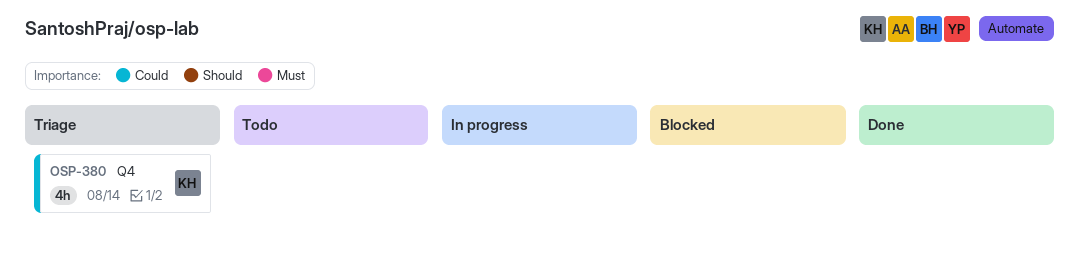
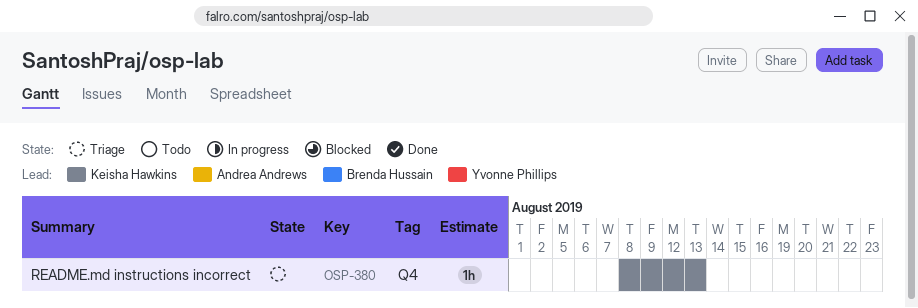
OSP-380, estimate: 4h -> 1h
OSP-380, due: Aug 14 -> Aug 13

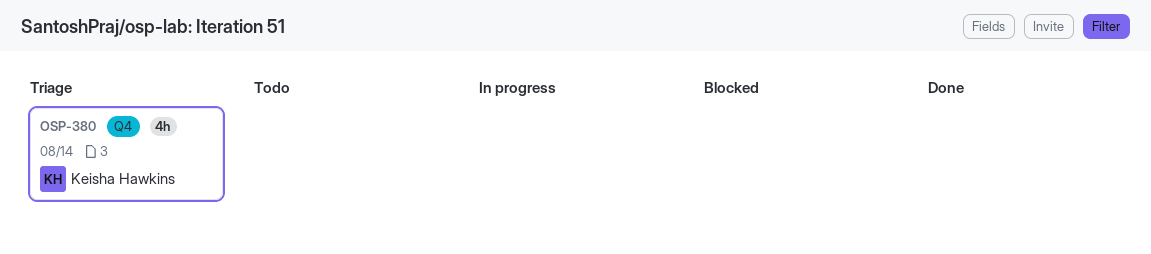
OSP-380, estimate: 1h -> 4h
OSP-380, due: Aug 13 -> Aug 14

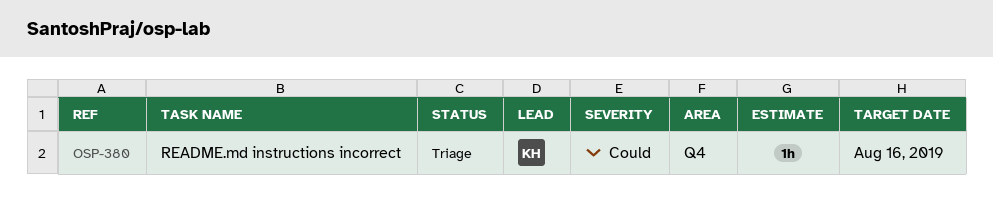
OSP-380, estimate: 4h -> 1h
OSP-380, due: Aug 14 -> Aug 16

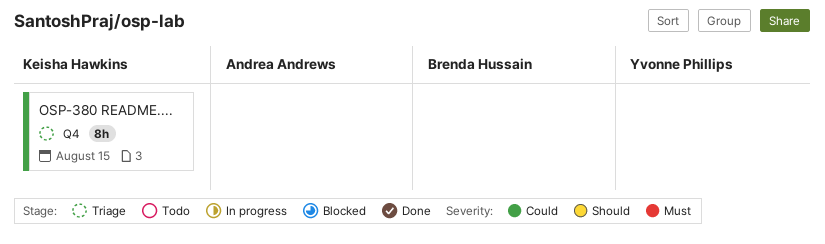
OSP-380, estimate: 1h -> 8h
OSP-380, due: Aug 16 -> Aug 15

